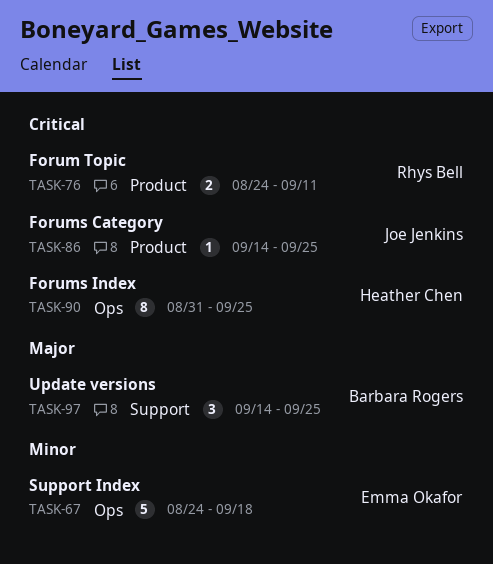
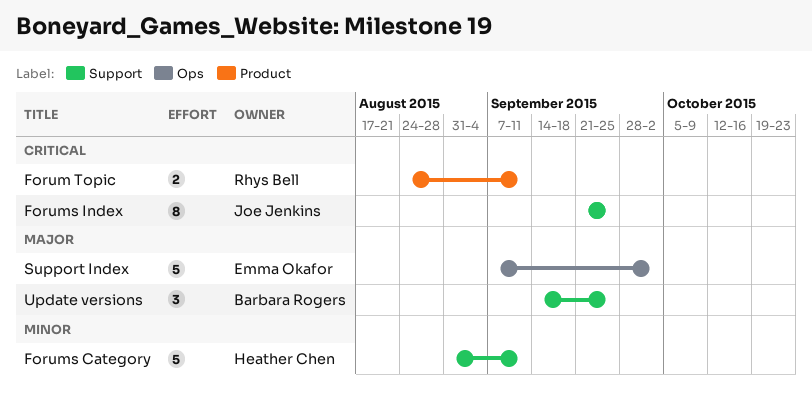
Forums Category, owner: Joe Jenkins -> Heather Chen
Forums Category, priority: Critical -> Minor
Forums Category, label: Product -> Support
Forums Category, estimate: 1 -> 5
Forums Category, start: Sep 14 -> Aug 31
Forums Category, due: Sep 25 -> Sep 11
Forums Index, owner: Heather Chen -> Joe Jenkins
Forums Index, label: Ops -> Support
Forums Index, start: Aug 31 -> Sep 21
Support Index, priority: Minor -> Major
Support Index, start: Aug 24 -> Sep 7
Support Index, due: Sep 18 -> Oct 2

